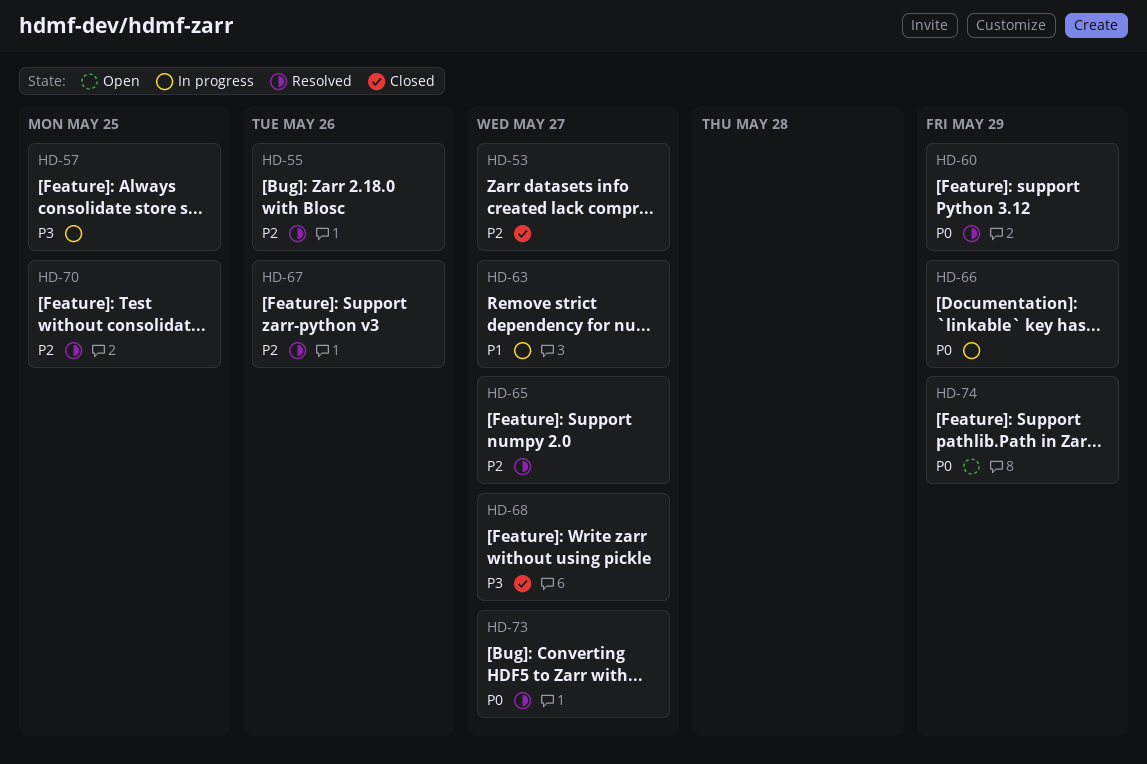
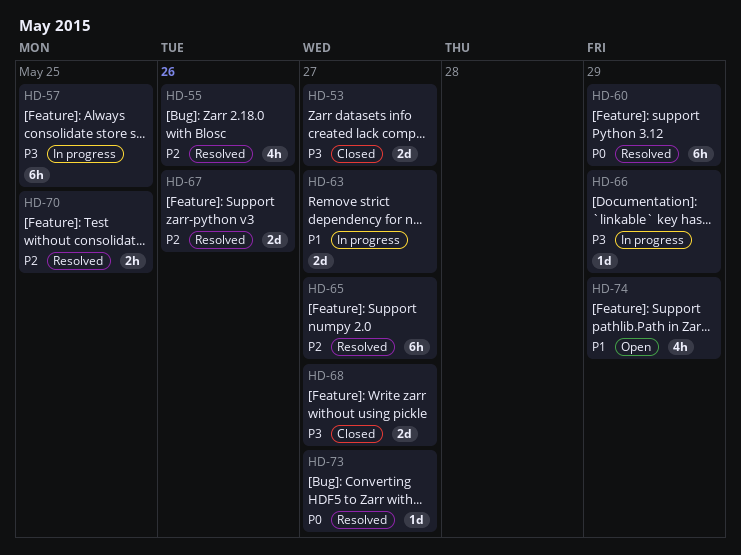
HD-53, priority: P2 -> P3
HD-66, priority: P0 -> P3
HD-74, priority: P0 -> P1

